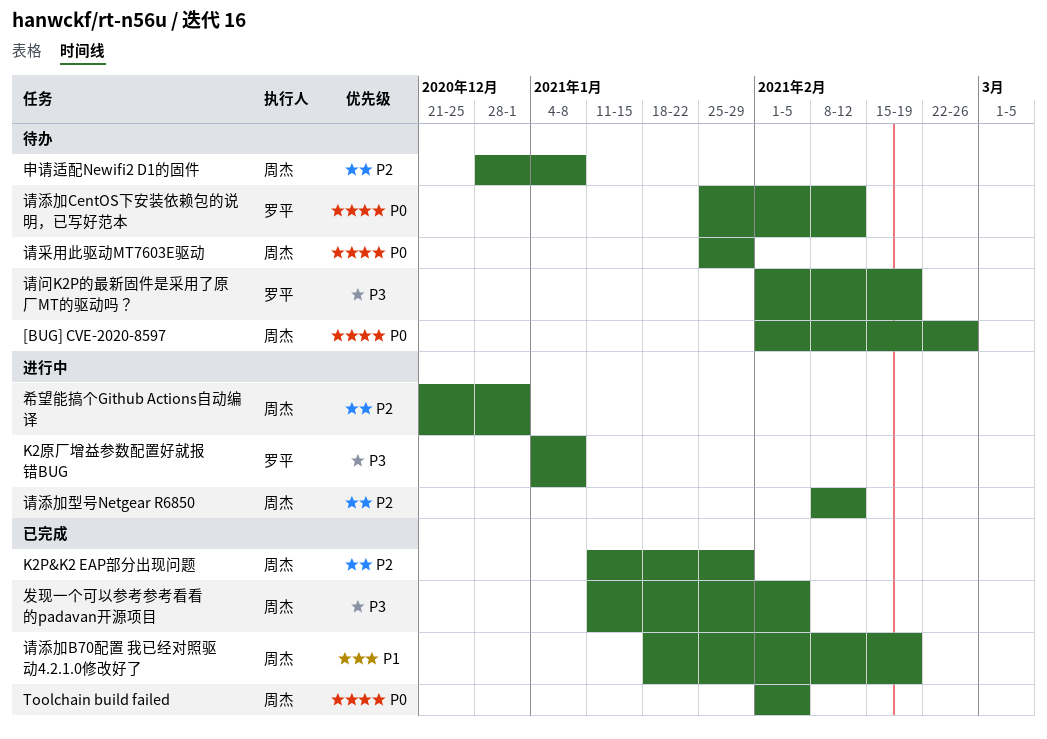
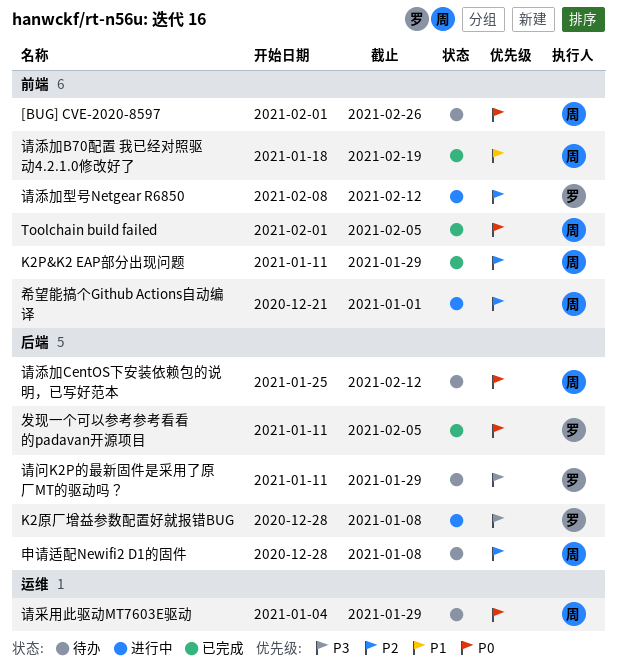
K2原厂增益参数配置好就报错BUG, start: Jan 4 -> Dec 28
发现一个可以参考参考看看的padavan开源项目, owner: 周杰 -> 罗平
发现一个可以参考参考看看的padavan开源项目, priority: P3 -> P0
请添加CentOS下安装依赖包的说明，已写好范本, owner: 罗平 -> 周杰
请添加型号Netgear R6850, owner: 周杰 -> 罗平
请采用此驱动MT7603E驱动, start: Jan 25 -> Jan 4
请问K2P的最新固件是采用了原厂MT的驱动吗？, start: Feb 1 -> Jan 11
请问K2P的最新固件是采用了原厂MT的驱动吗？, due: Feb 19 -> Jan 29

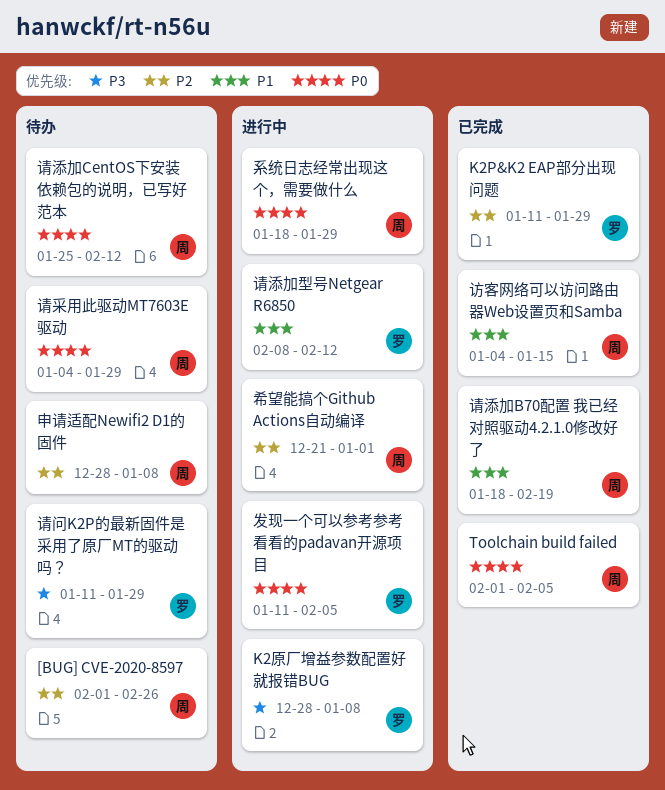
[BUG] CVE-2020-8597, priority: P0 -> P2
K2P&K2 EAP部分出现问题, owner: 周 -> 罗
发现一个可以参考参考看看的padavan开源项目, status: 已完成 -> 进行中
系统日志经常出现这个，需要做什么: none -> present
访客网络可以访问路由器Web设置页和Samba: none -> present
请添加型号Netgear R6850, priority: P2 -> P1

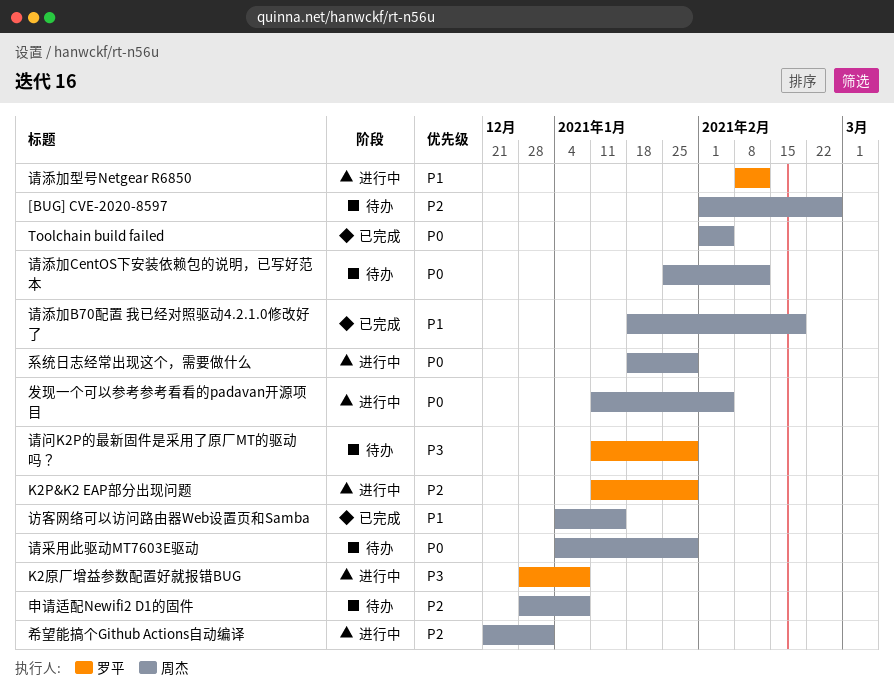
K2P&K2 EAP部分出现问题, status: 已完成 -> 进行中
发现一个可以参考参考看看的padavan开源项目, owner: 罗平 -> 周杰

